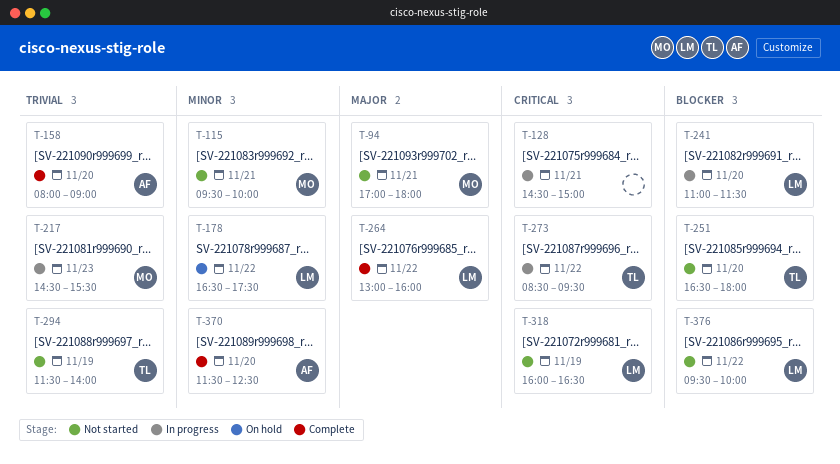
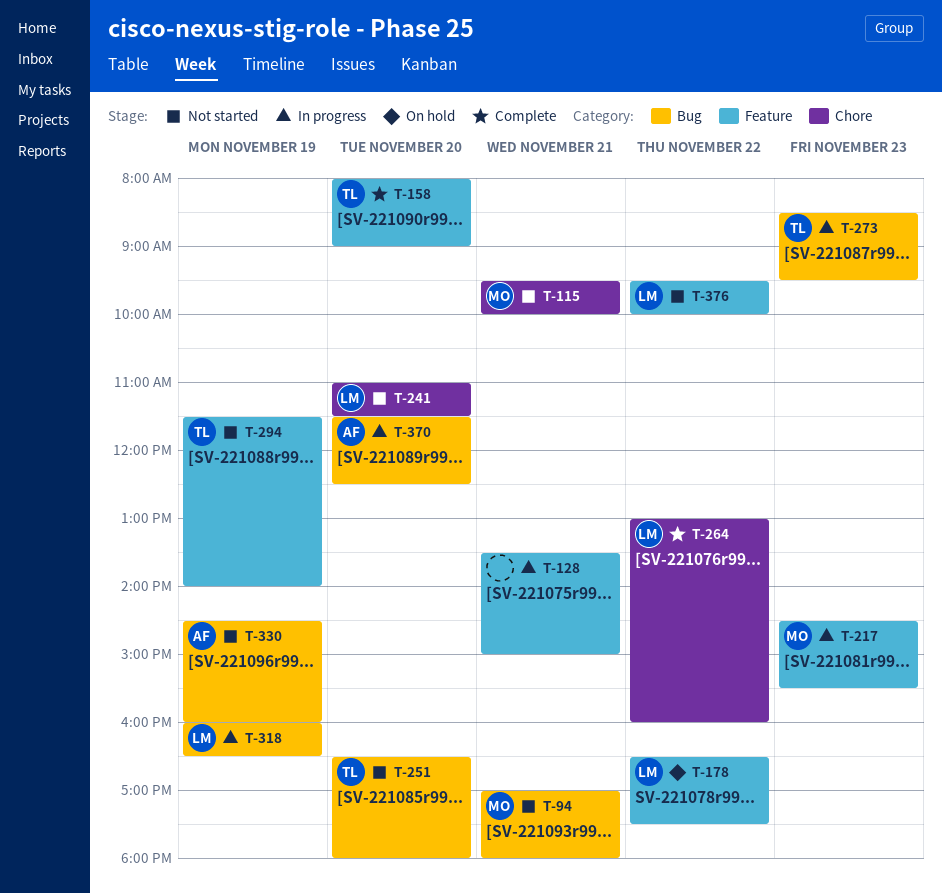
T-128, begins: 14:30 -> 13:30
T-158, owner: AF -> TL
T-241, status: In progress -> Not started
T-273, day: Nov 22 -> Nov 23
T-318, status: Not started -> In progress
T-330: none -> present
T-370, status: Complete -> In progress

